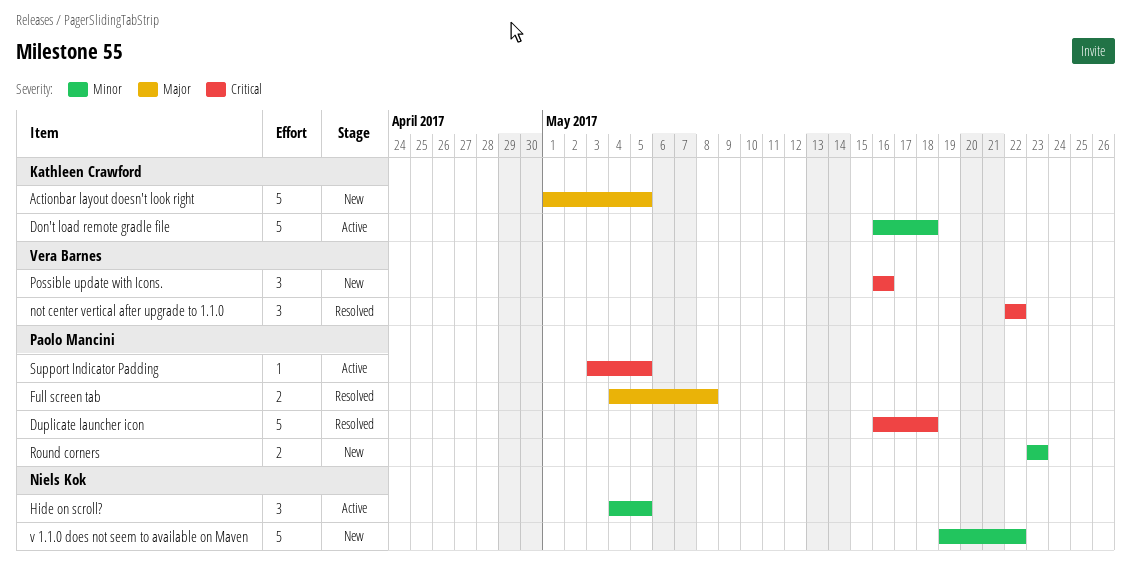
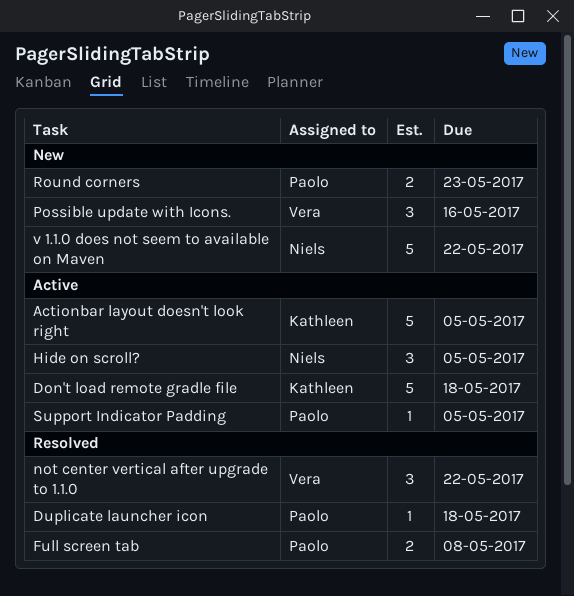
Actionbar layout doesn't look right, status: New -> Active
Duplicate launcher icon, estimate: 5 -> 1

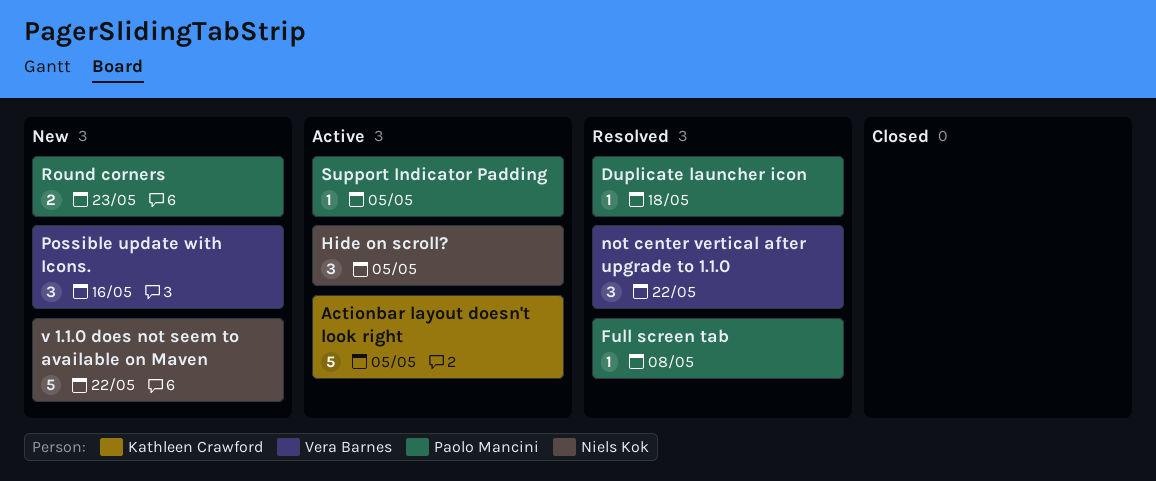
Don't load remote gradle file: present -> none
Full screen tab, estimate: 2 -> 1

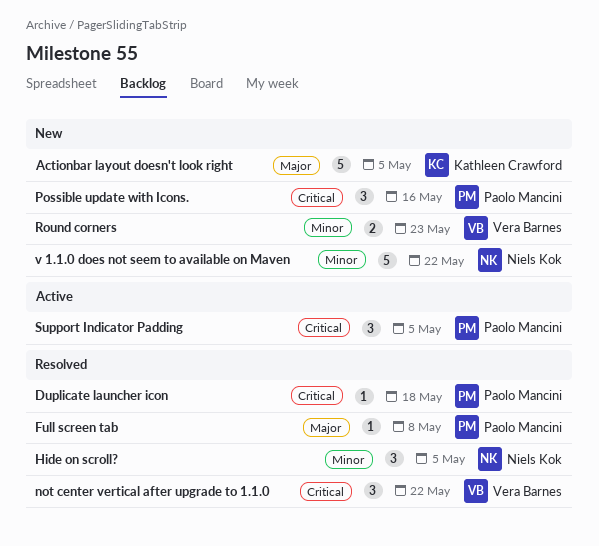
Actionbar layout doesn't look right, status: Active -> New
Hide on scroll?, status: Active -> Resolved
Possible update with Icons., owner: Vera Barnes -> Paolo Mancini
Round corners, owner: Paolo Mancini -> Vera Barnes
Support Indicator Padding, estimate: 1 -> 3

